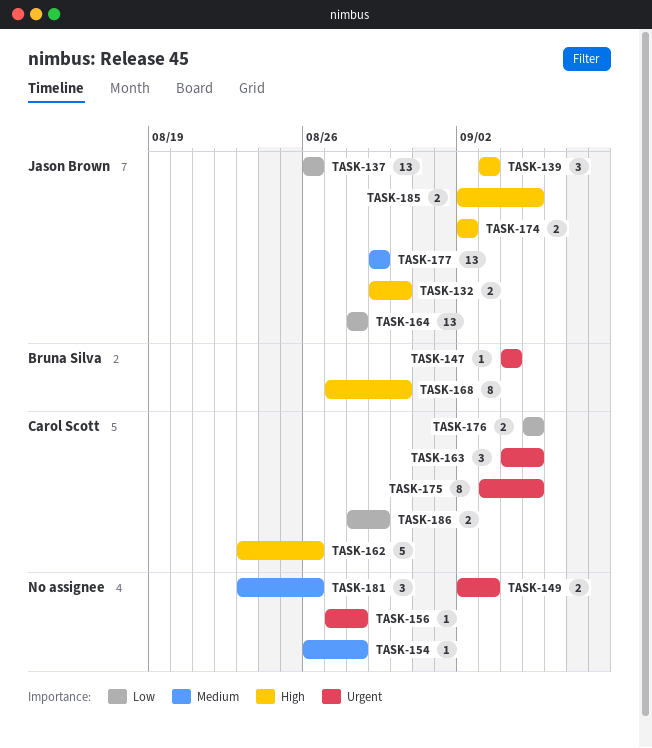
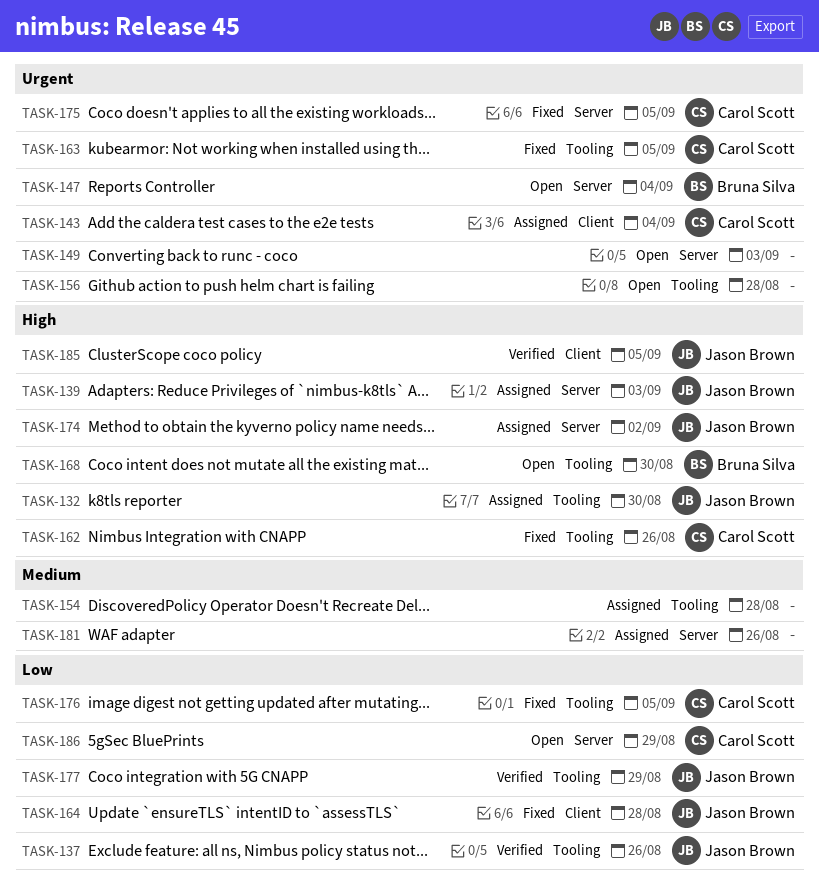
TASK-143: none -> present
TASK-177, priority: Medium -> Low

